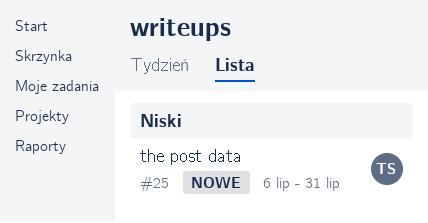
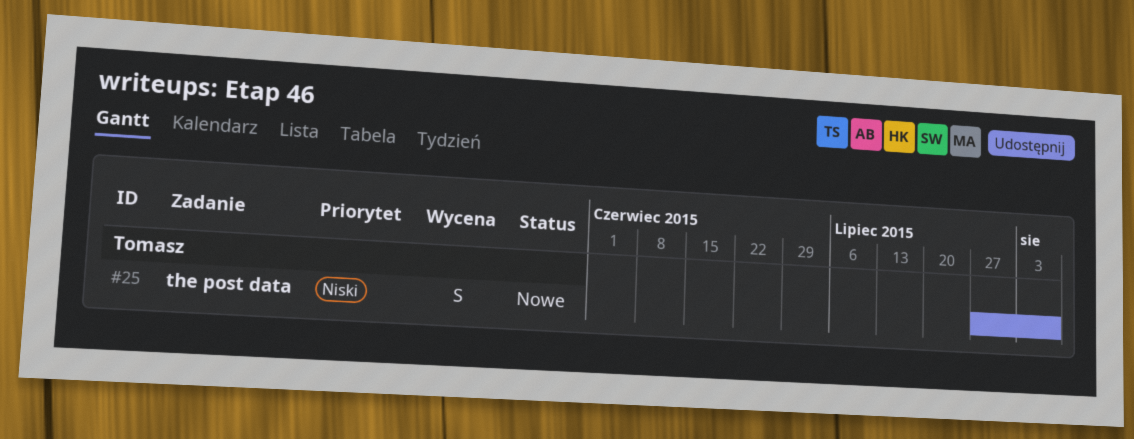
#25, start: Jul 6 -> Jul 27
#25, due: Jul 31 -> Aug 7

